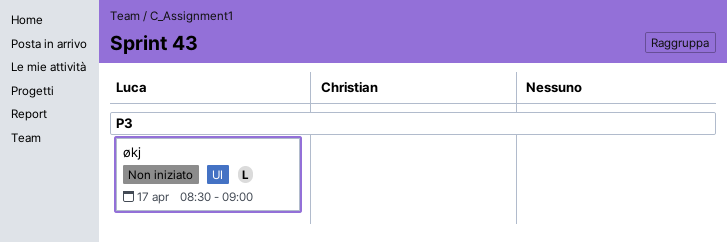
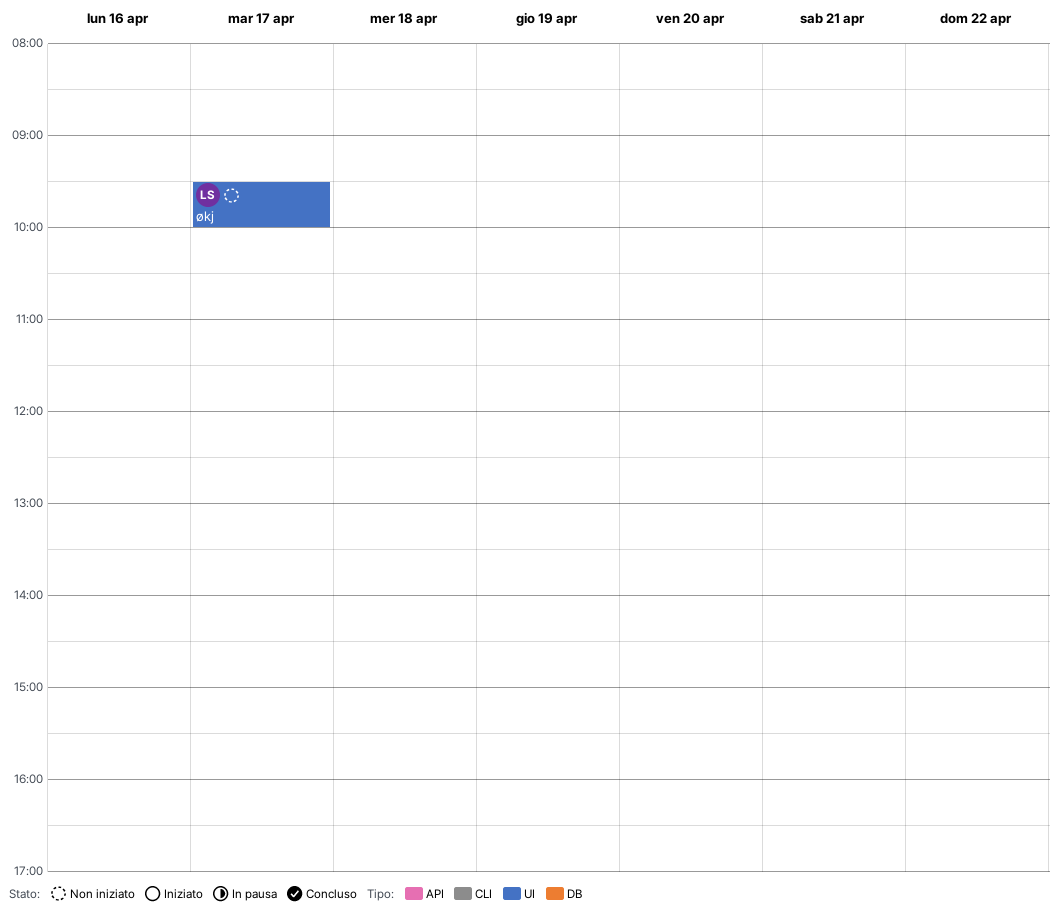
økj, begins: 08:30 -> 09:30
økj, ends: 09:00 -> 10:00

